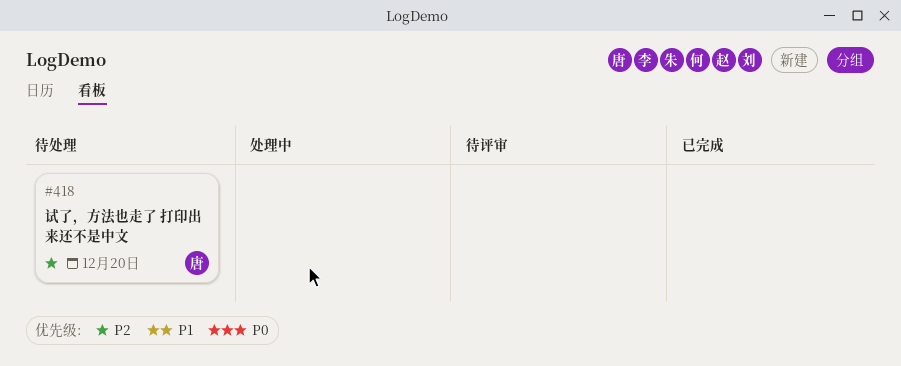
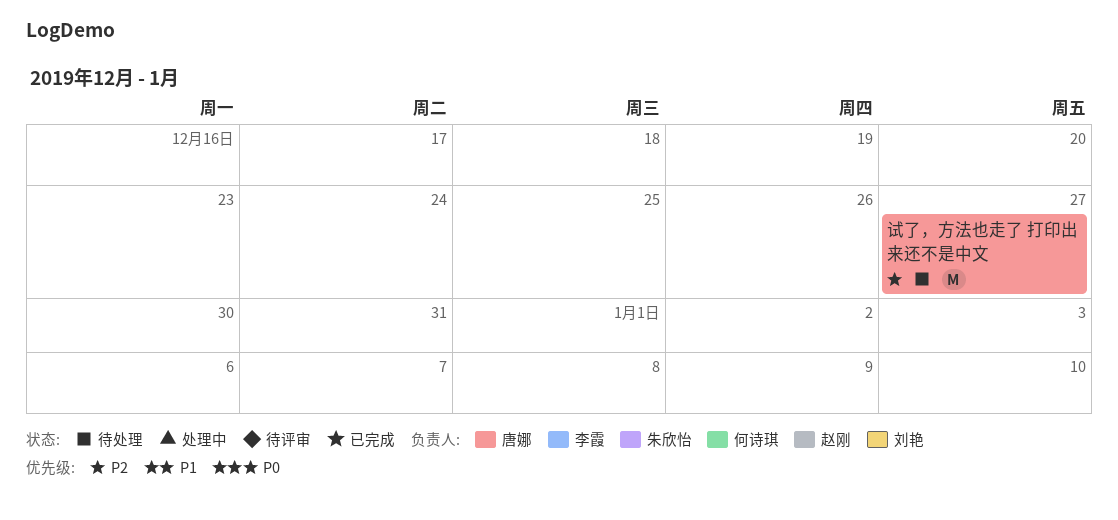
试了，方法也走了 打印出来还不是中文, due: Dec 20 -> Dec 27

